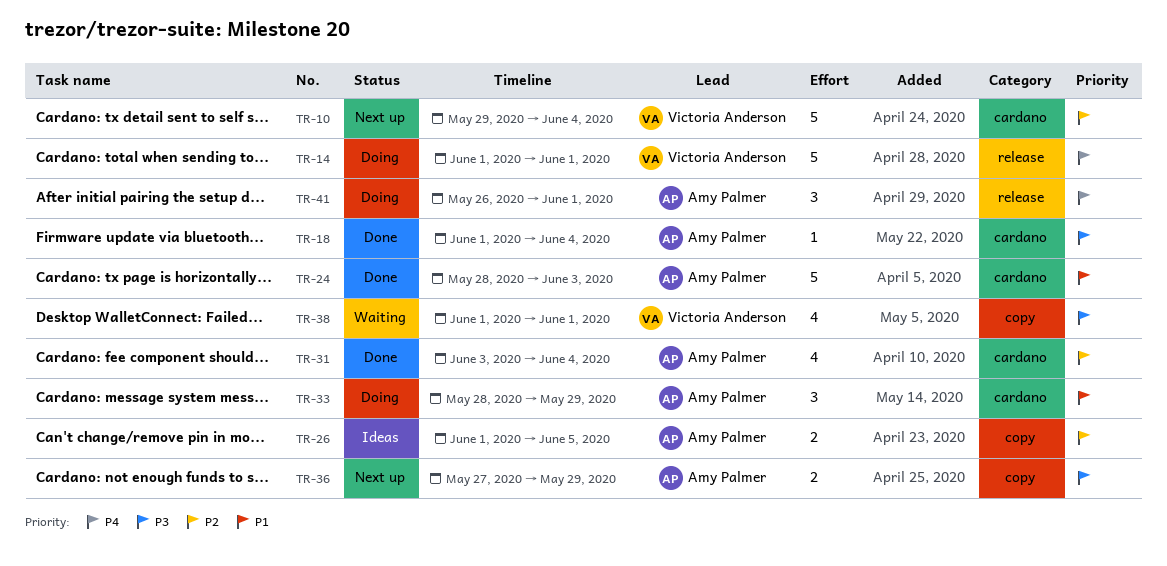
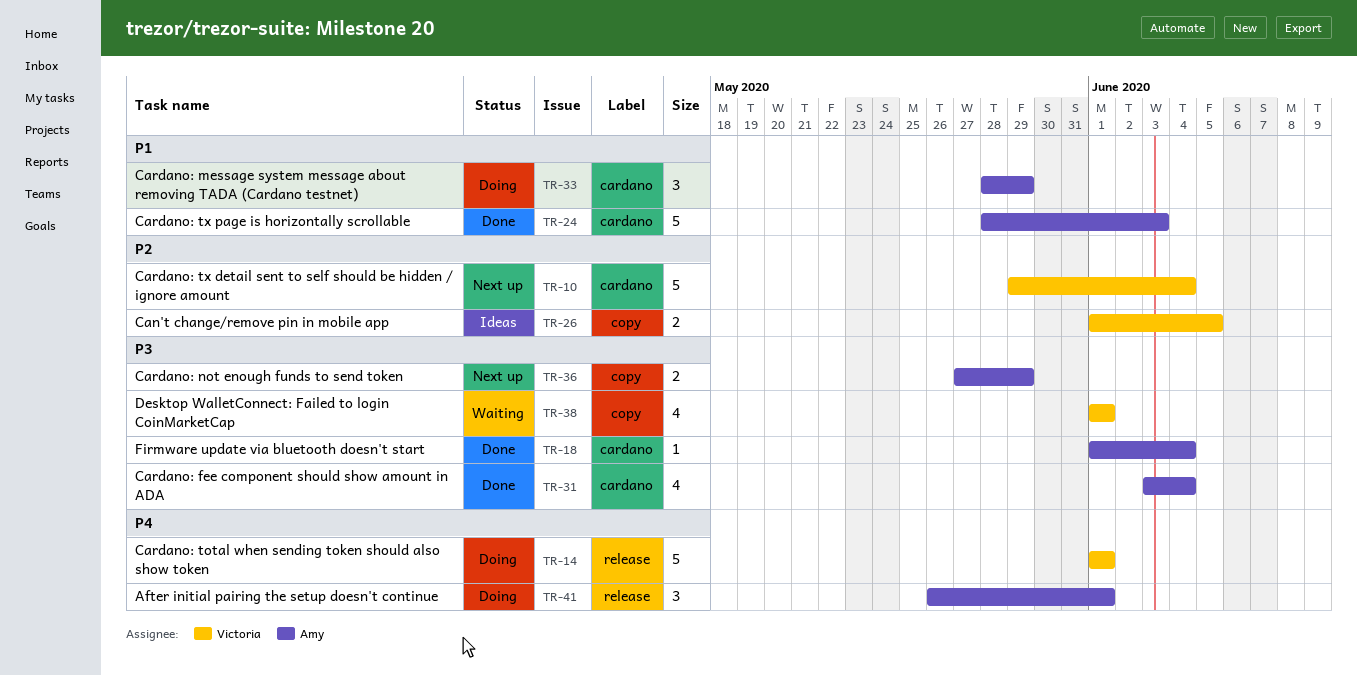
TR-26, owner: Amy Palmer -> Victoria Anderson
TR-31, priority: P2 -> P3

